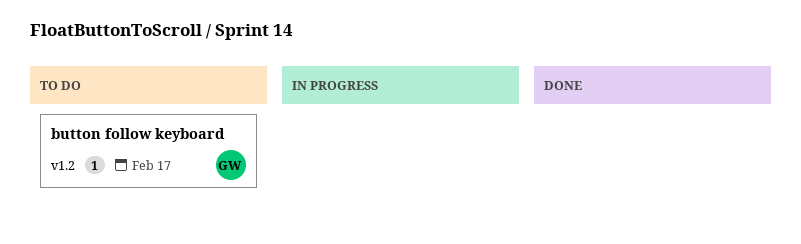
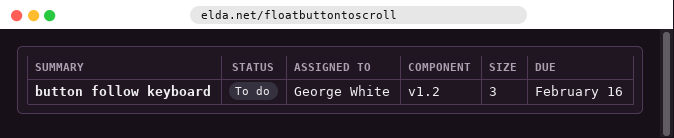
button follow keyboard, estimate: 1 -> 3
button follow keyboard, due: Feb 17 -> Feb 16

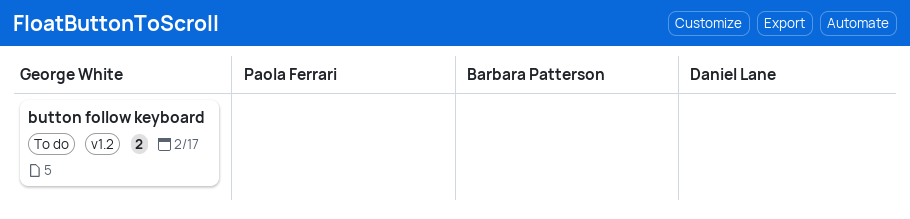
button follow keyboard, estimate: 3 -> 2
button follow keyboard, due: Feb 16 -> Feb 17

